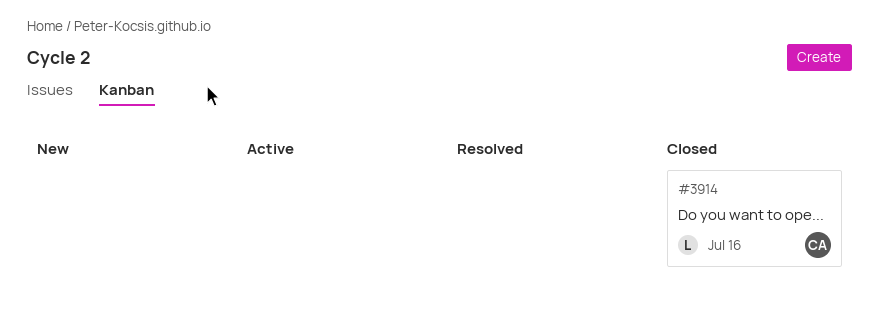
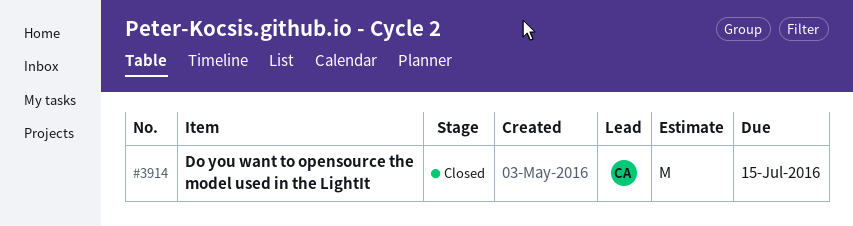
#3914, estimate: L -> M
#3914, due: Jul 16 -> Jul 15

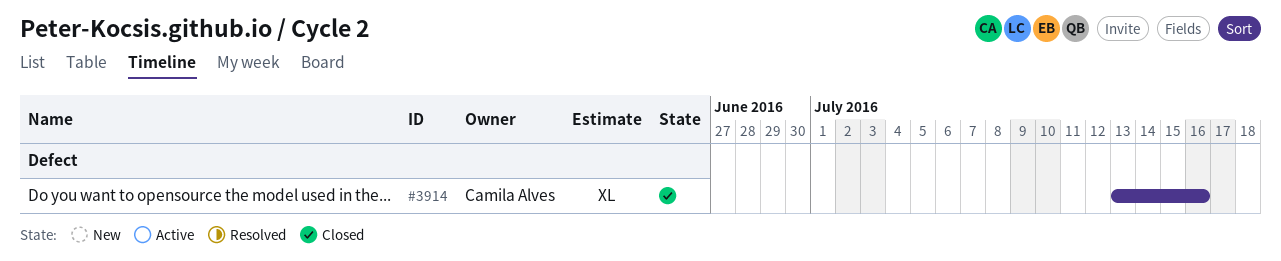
#3914, estimate: M -> XL
#3914, due: Jul 15 -> Jul 16

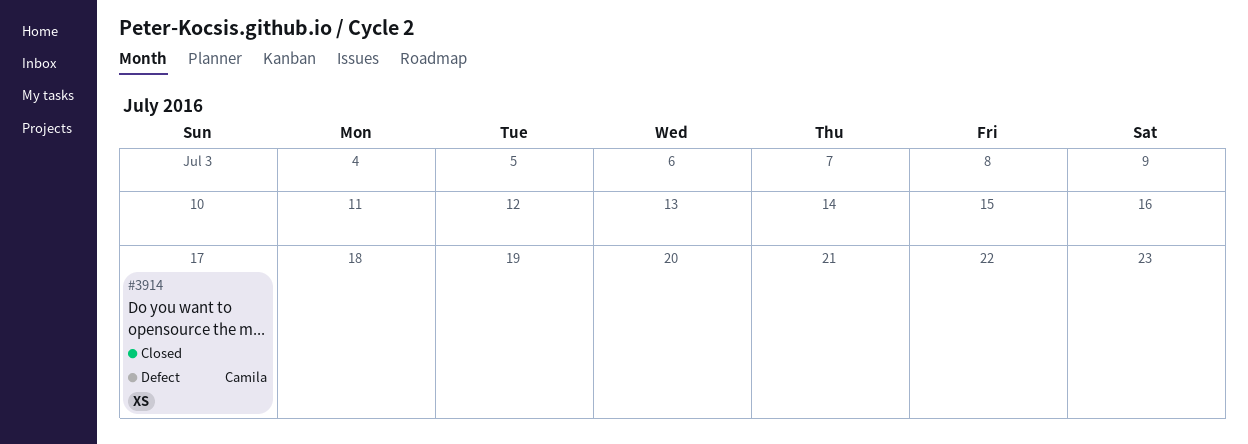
#3914, estimate: XL -> XS
#3914, due: Jul 16 -> Jul 17

